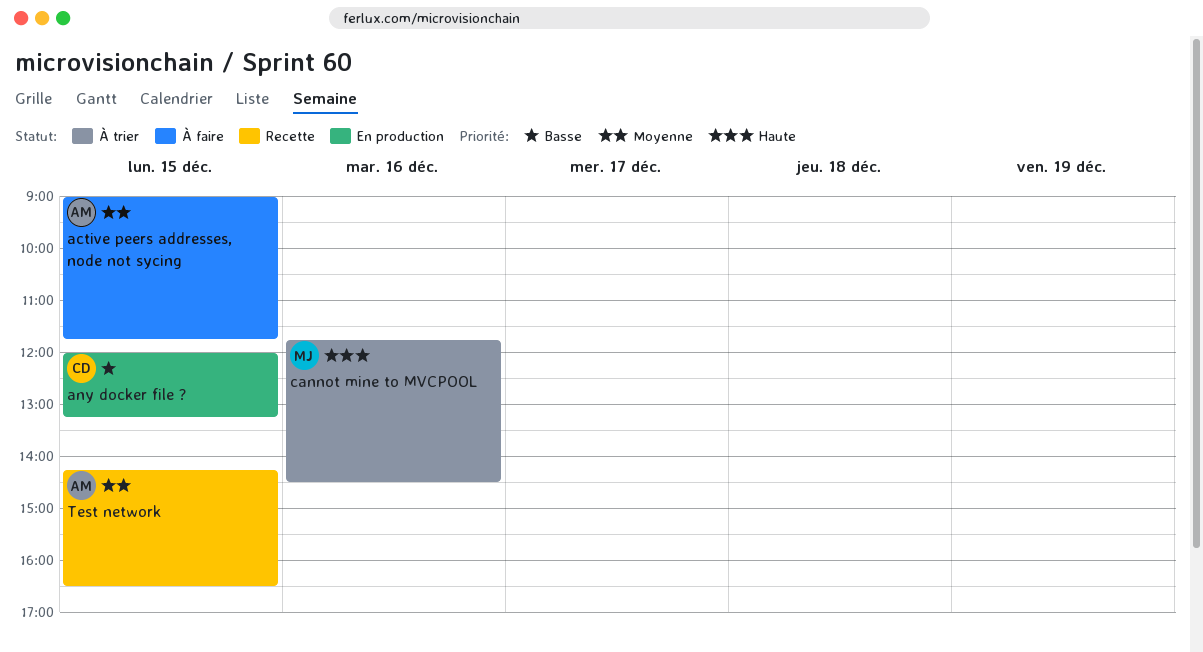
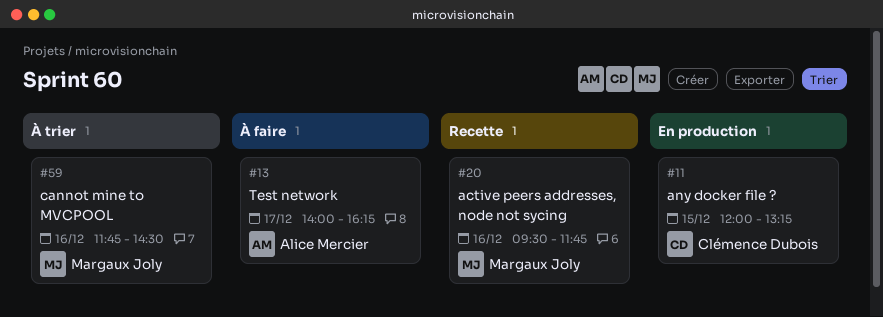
active peers addresses, node not sycing, status: À faire -> Recette
active peers addresses, node not sycing, owner: Alice Mercier -> Margaux Joly
active peers addresses, node not sycing, day: Dec 15 -> Dec 16
active peers addresses, node not sycing, begins: 09:00 -> 09:30
Test network, status: Recette -> À faire
Test network, day: Dec 15 -> Dec 17
Test network, begins: 14:15 -> 14:00
Test network, ends: 16:30 -> 16:15

